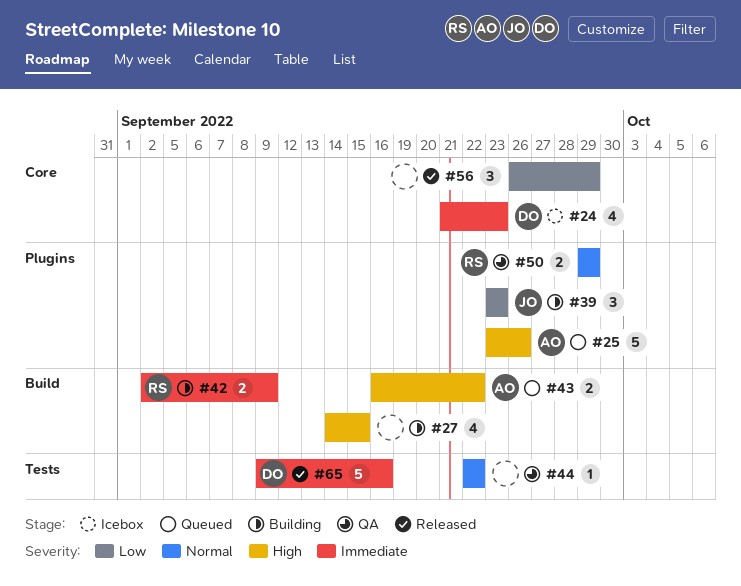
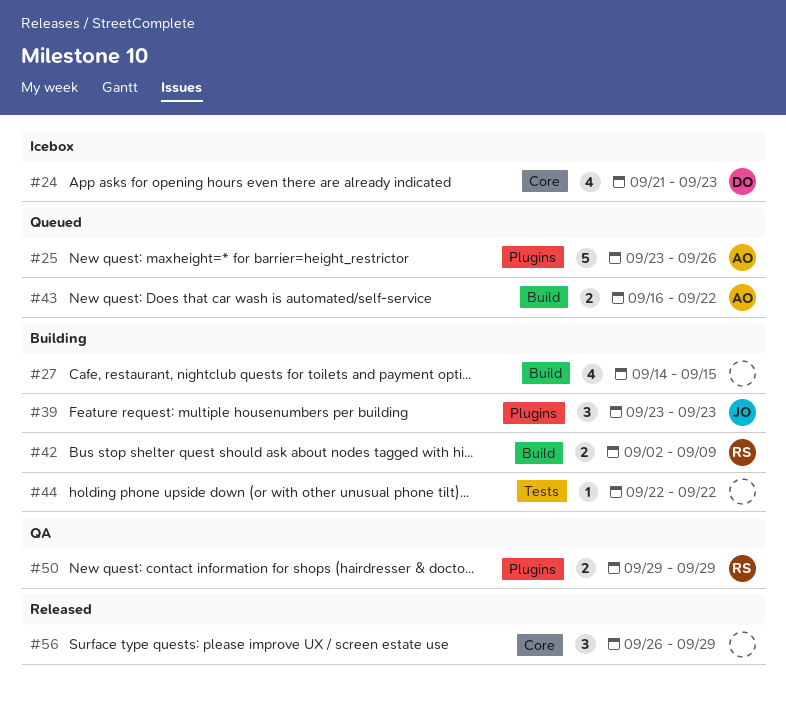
#44, status: QA -> Building
#65: present -> none

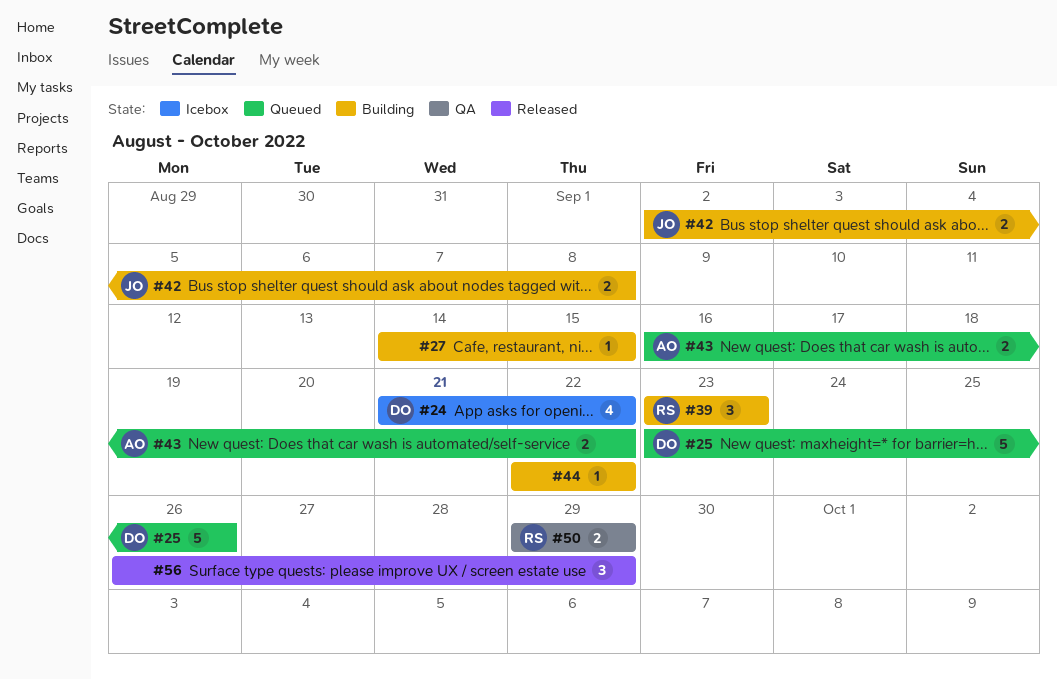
#24, due: Sep 23 -> Sep 22
#25, owner: AO -> DO
#27, estimate: 4 -> 1
#39, owner: JO -> RS
#42, owner: RS -> JO
#42, due: Sep 9 -> Sep 8

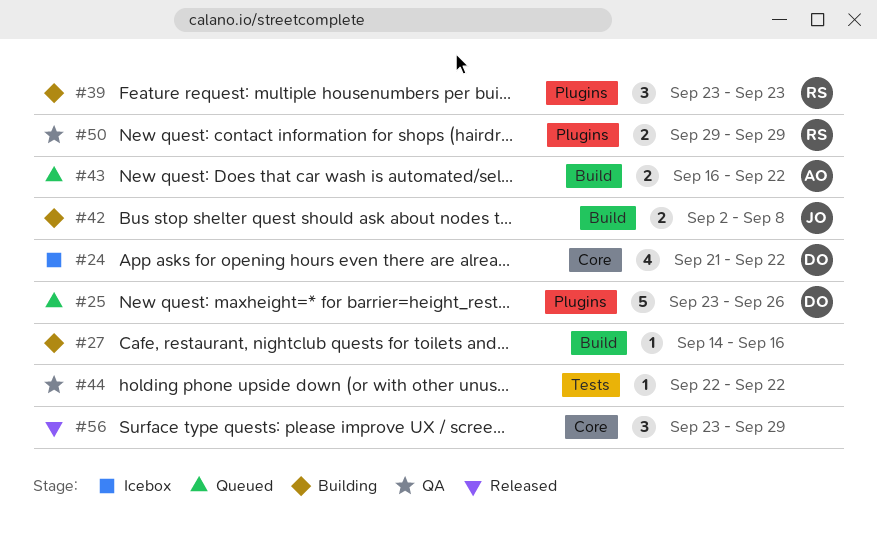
#27, due: Sep 15 -> Sep 16
#44, status: Building -> QA
#56, start: Sep 26 -> Sep 23

